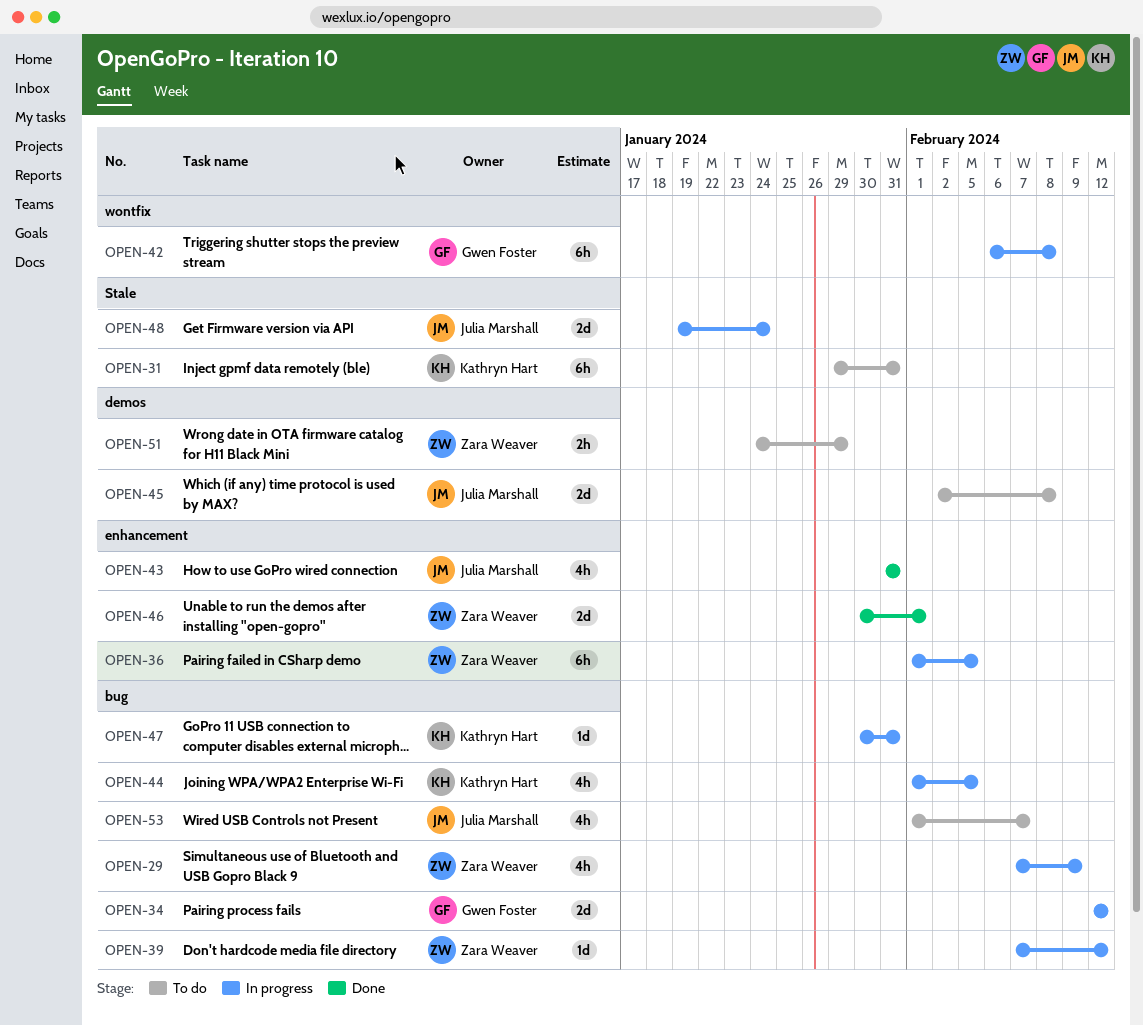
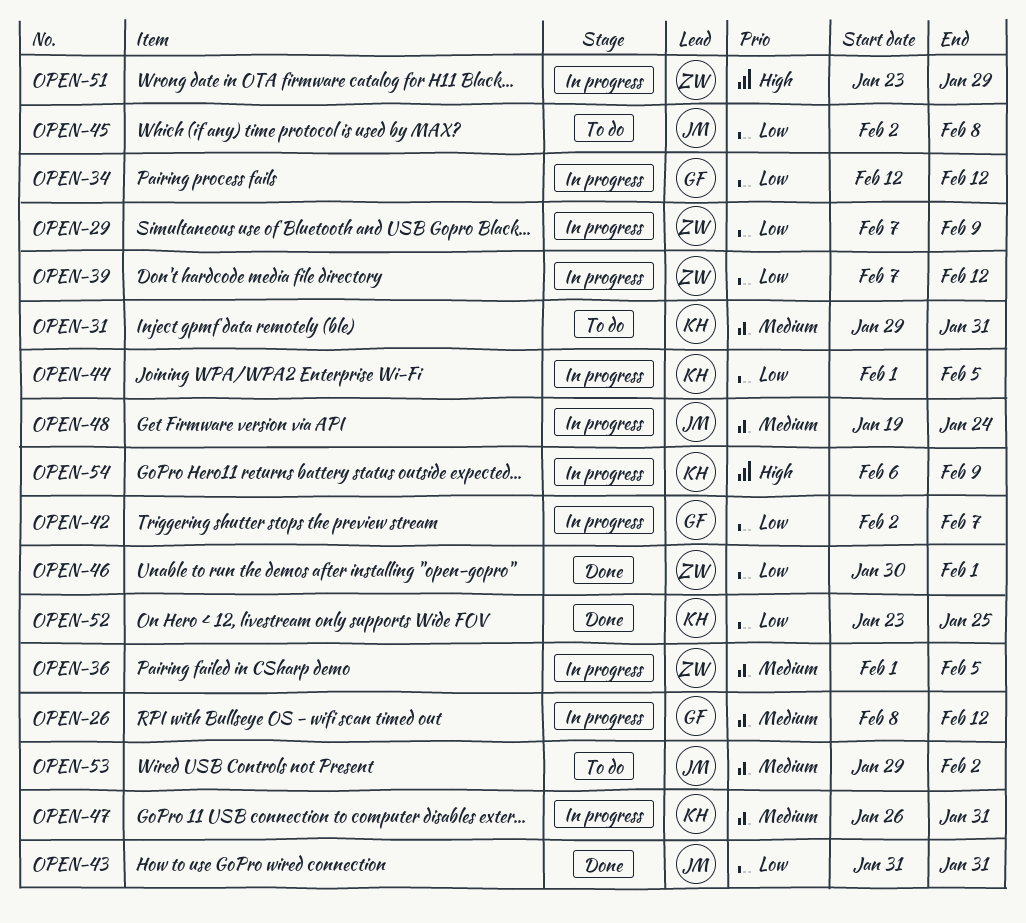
OPEN-26: none -> present
OPEN-42, start: Feb 6 -> Feb 2
OPEN-42, due: Feb 8 -> Feb 7
OPEN-47, start: Jan 30 -> Jan 26
OPEN-51, status: To do -> In progress
OPEN-51, start: Jan 24 -> Jan 23
OPEN-52: none -> present
OPEN-53, start: Feb 1 -> Jan 29
OPEN-53, due: Feb 7 -> Feb 2
OPEN-54: none -> present

